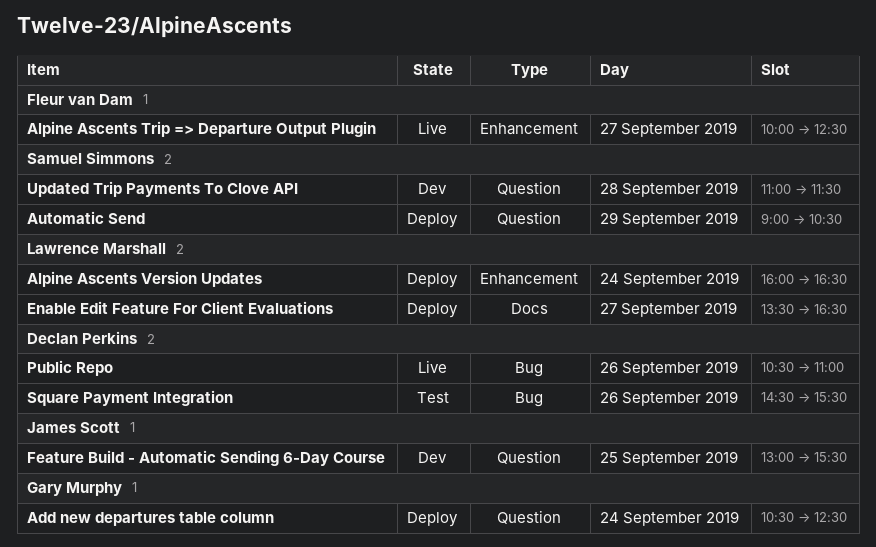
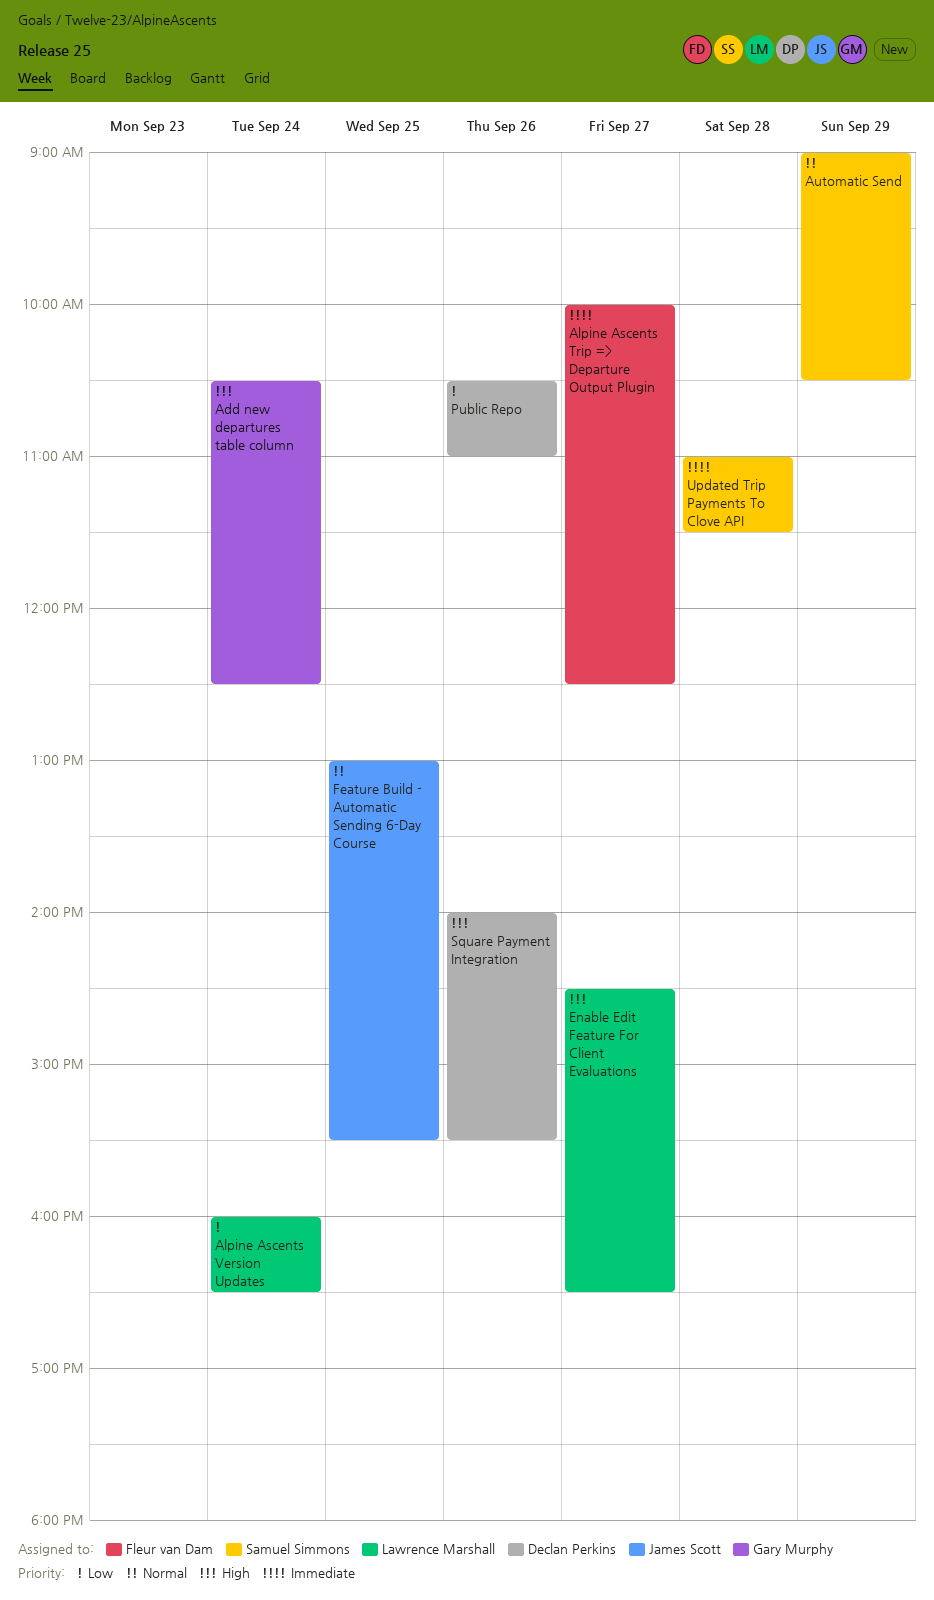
Enable Edit Feature For Client Evaluations, begins: 13:30 -> 14:30
Square Payment Integration, begins: 14:30 -> 14:00

